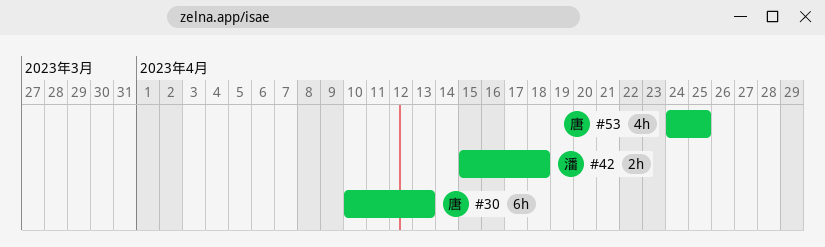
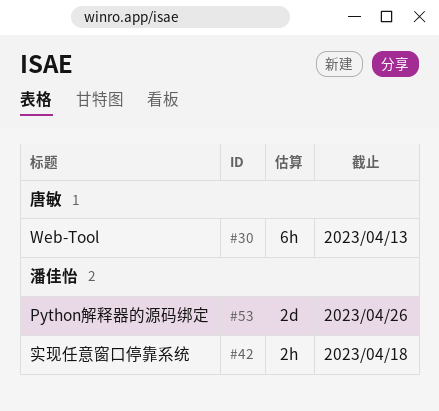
#53, owner: 唐敏 -> 潘佳怡
#53, estimate: 4h -> 2d
#53, due: Apr 25 -> Apr 26

